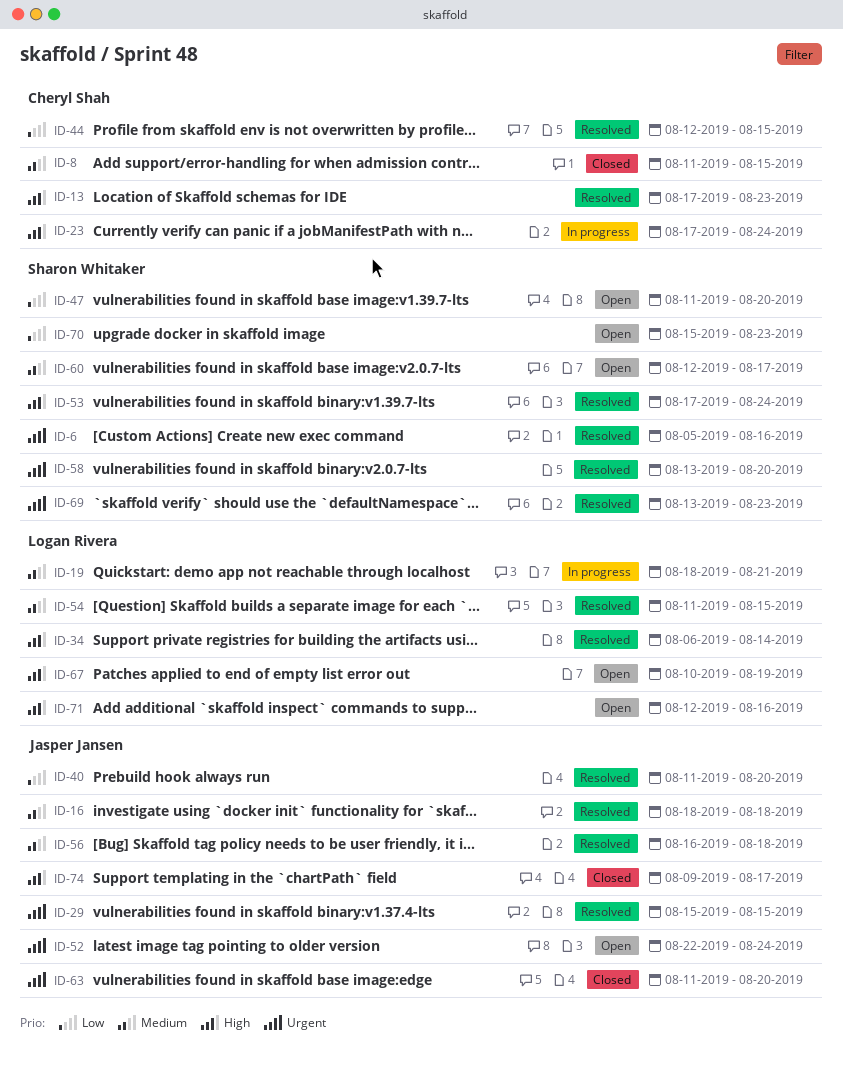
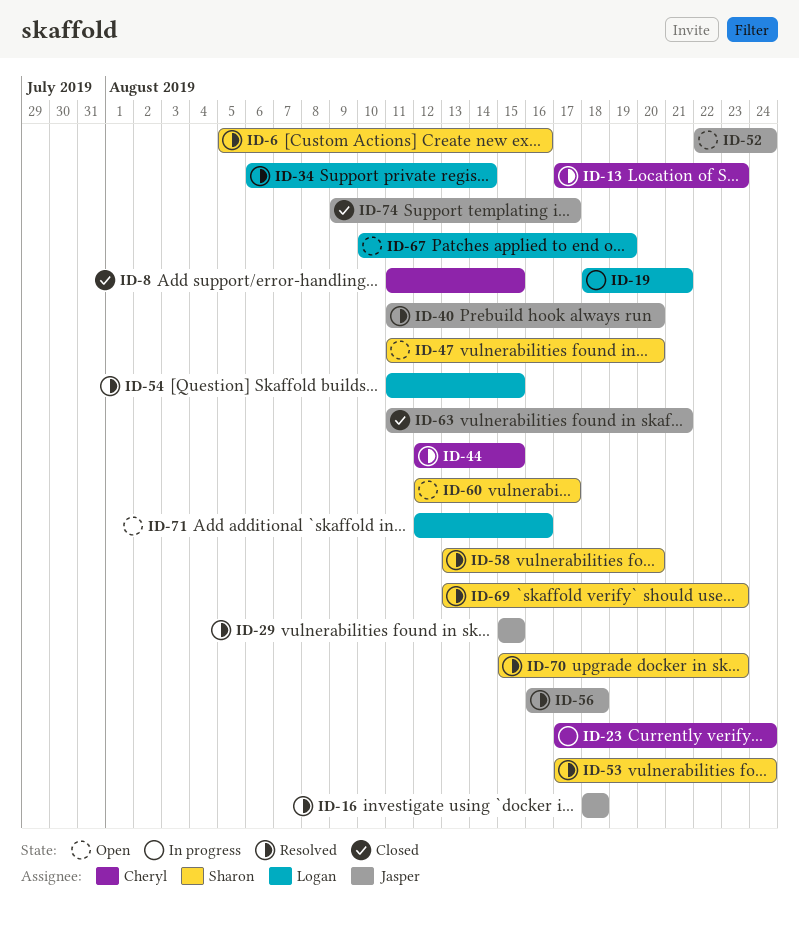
ID-63, due: Aug 20 -> Aug 21
ID-70, status: Open -> Resolved

